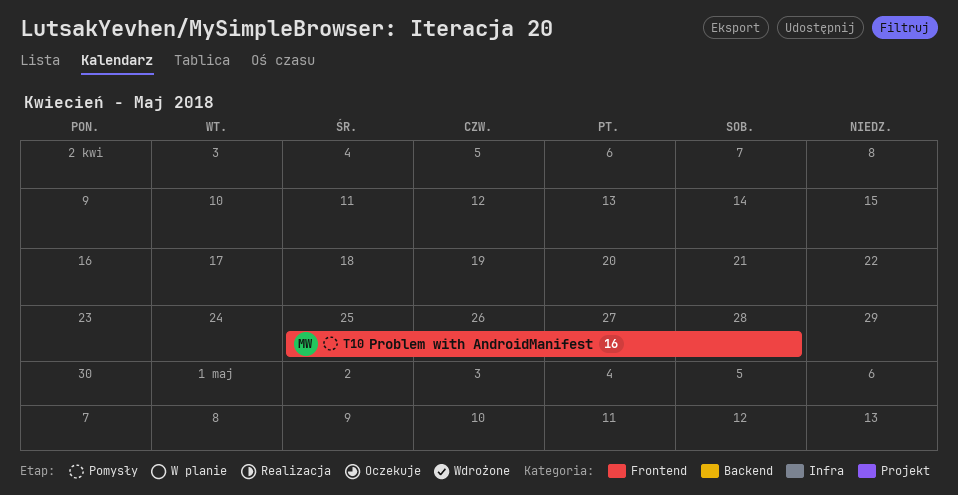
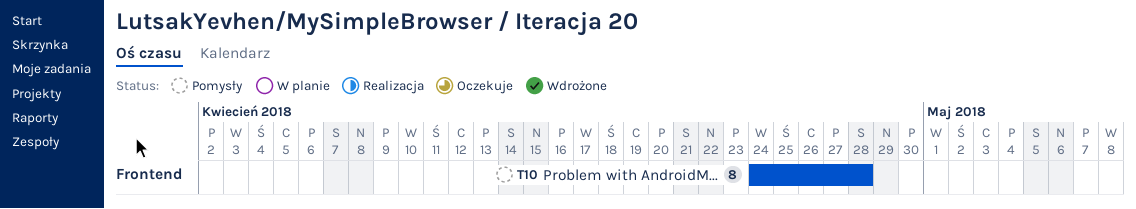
T10, estimate: 16 -> 8
T10, start: Apr 25 -> Apr 24

